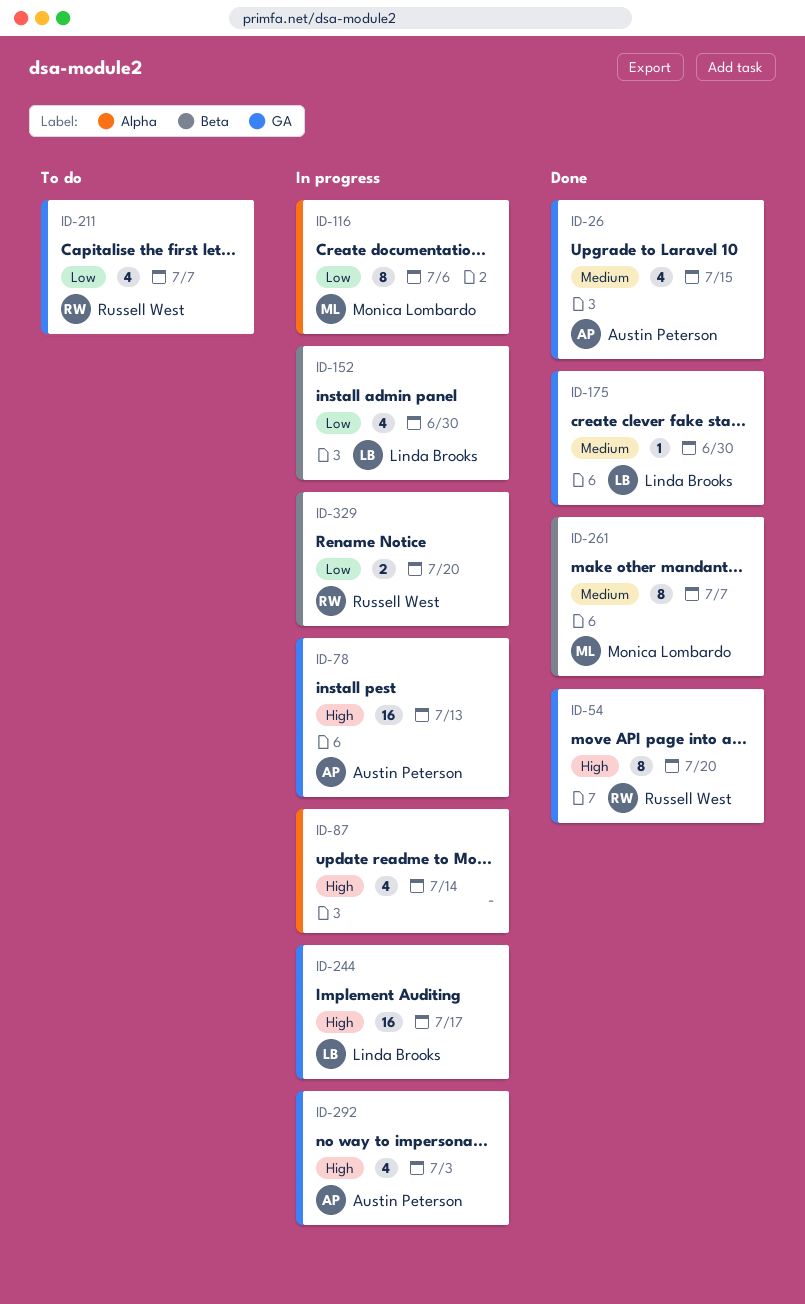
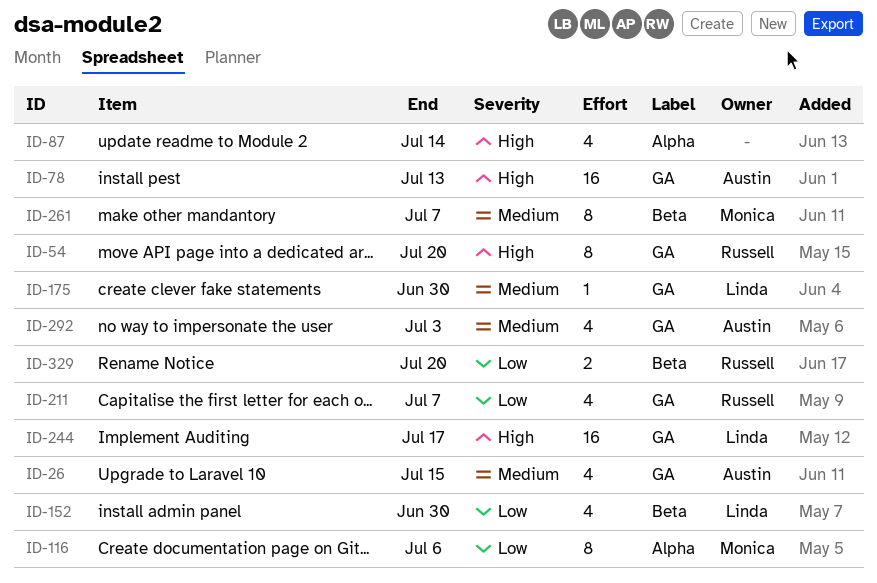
ID-292, priority: High -> Medium

